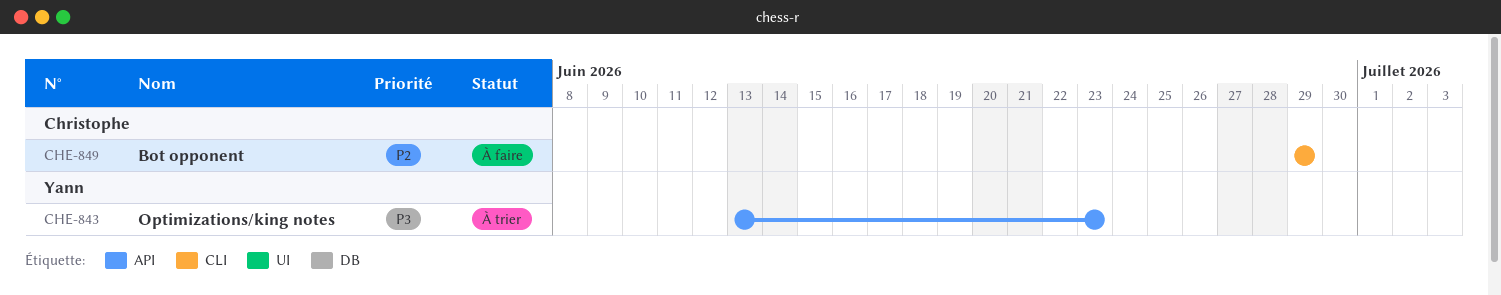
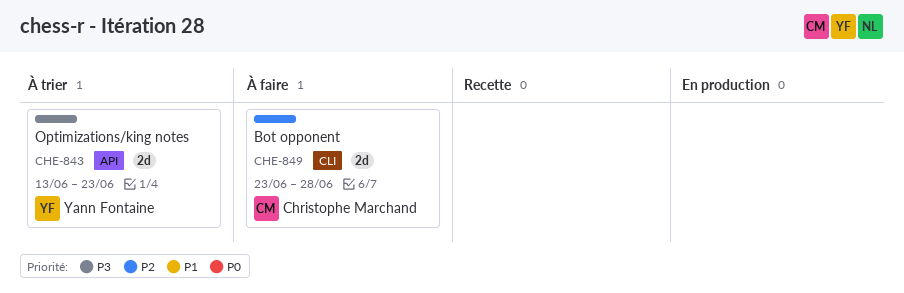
CHE-849, start: Jun 29 -> Jun 23
CHE-849, due: Jun 29 -> Jun 28

